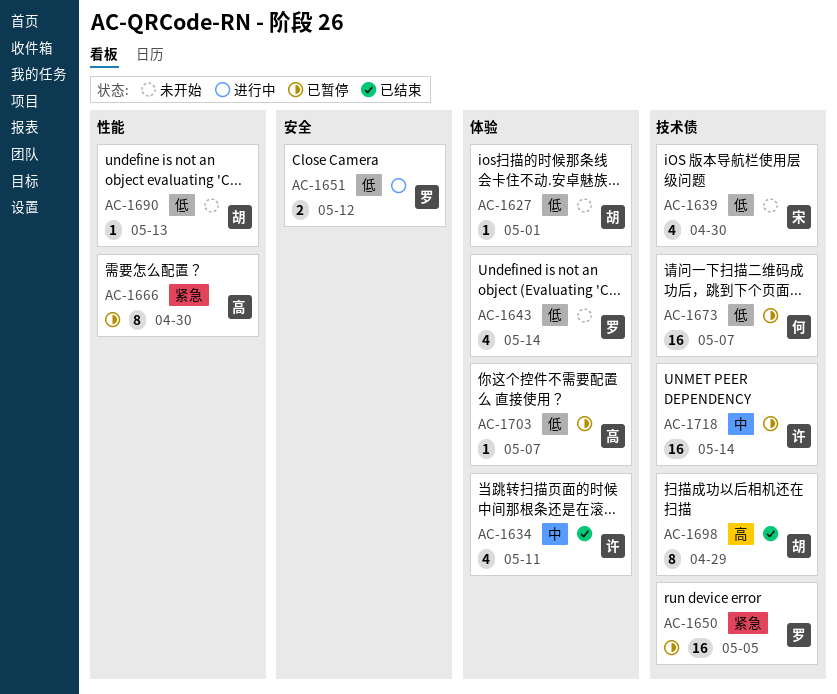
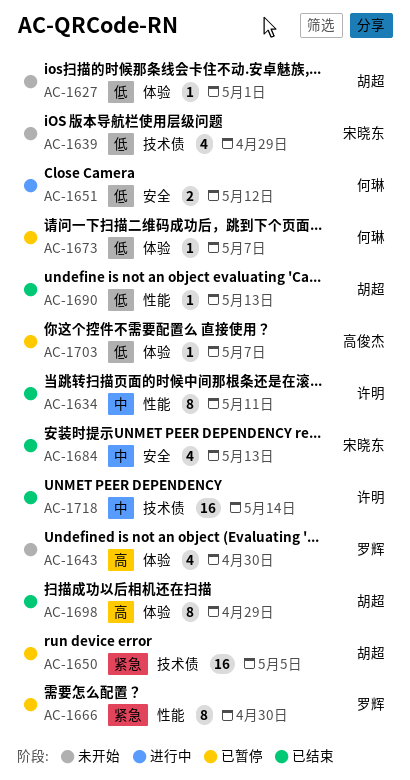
AC-1634, label: 体验 -> 性能
AC-1634, estimate: 4 -> 8
AC-1639, due: Apr 30 -> Apr 29
AC-1643, priority: 低 -> 高
AC-1643, due: May 14 -> Apr 30
AC-1650, owner: 罗辉 -> 胡超
AC-1651, owner: 罗辉 -> 何琳
AC-1666, owner: 高俊杰 -> 罗辉
AC-1673, label: 技术债 -> 体验
AC-1673, estimate: 16 -> 1
AC-1684: none -> present
AC-1690, status: 未开始 -> 已结束
AC-1698, label: 技术债 -> 体验
AC-1718, status: 已暂停 -> 已结束

